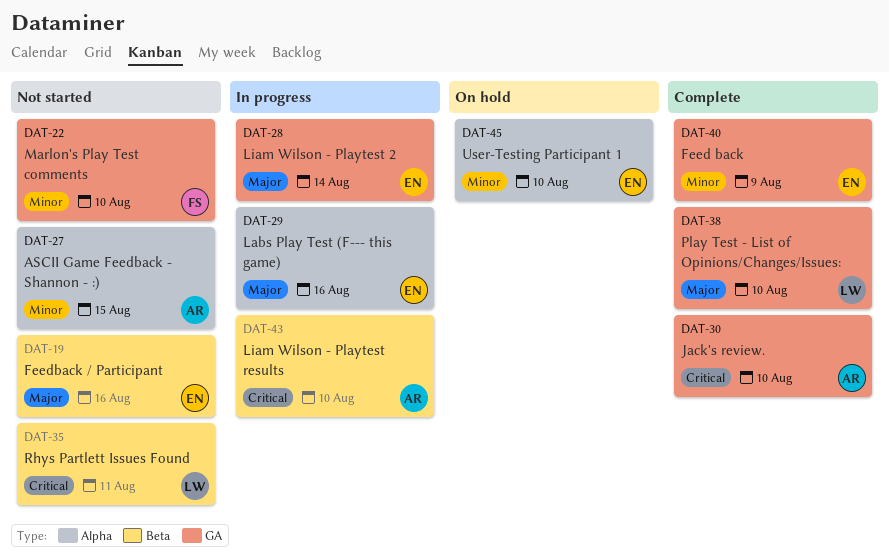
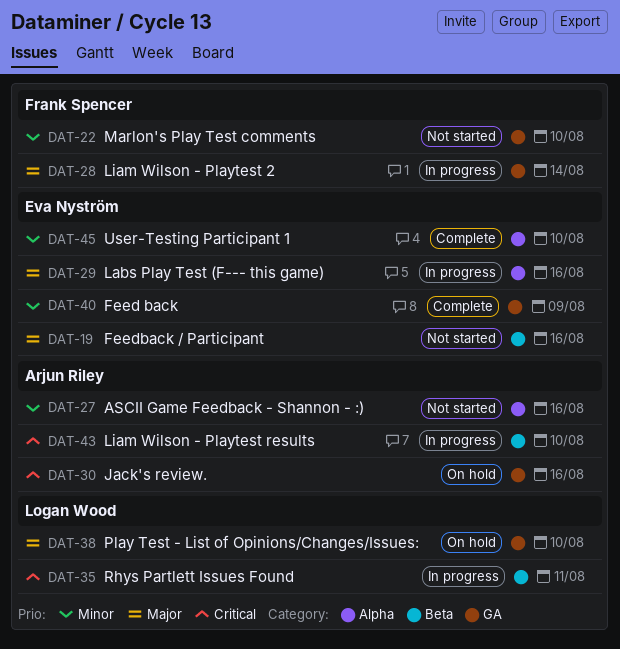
DAT-27, due: Aug 15 -> Aug 16
DAT-28, owner: Eva Nyström -> Frank Spencer
DAT-30, status: Complete -> On hold
DAT-30, due: Aug 10 -> Aug 16
DAT-35, status: Not started -> In progress
DAT-38, status: Complete -> On hold
DAT-45, status: On hold -> Complete

